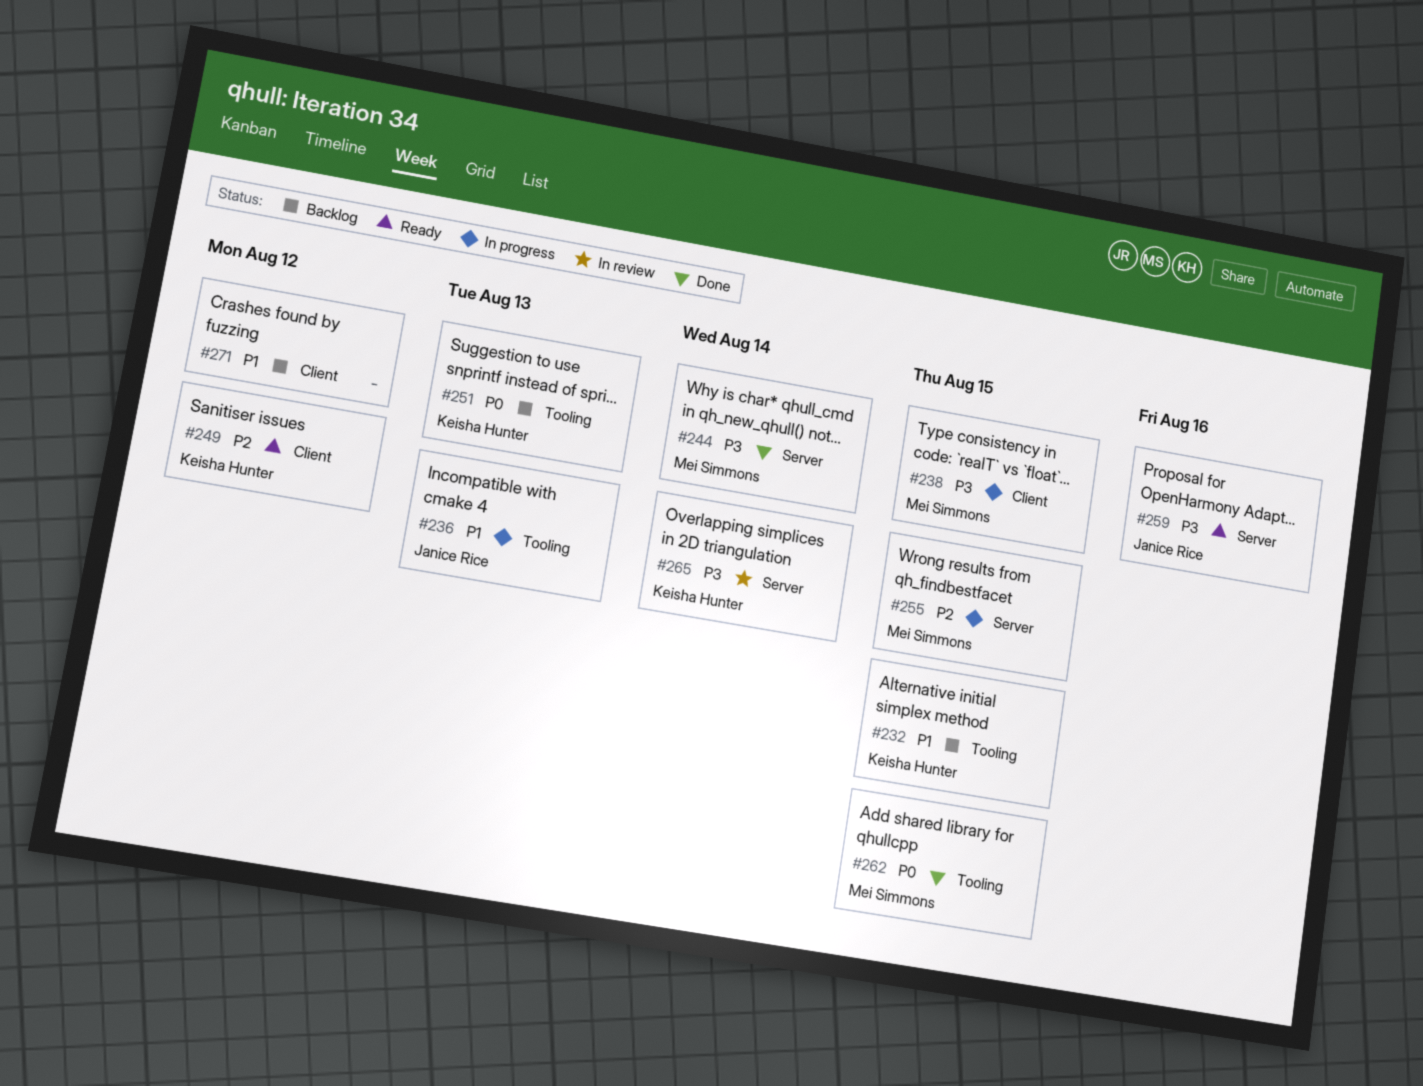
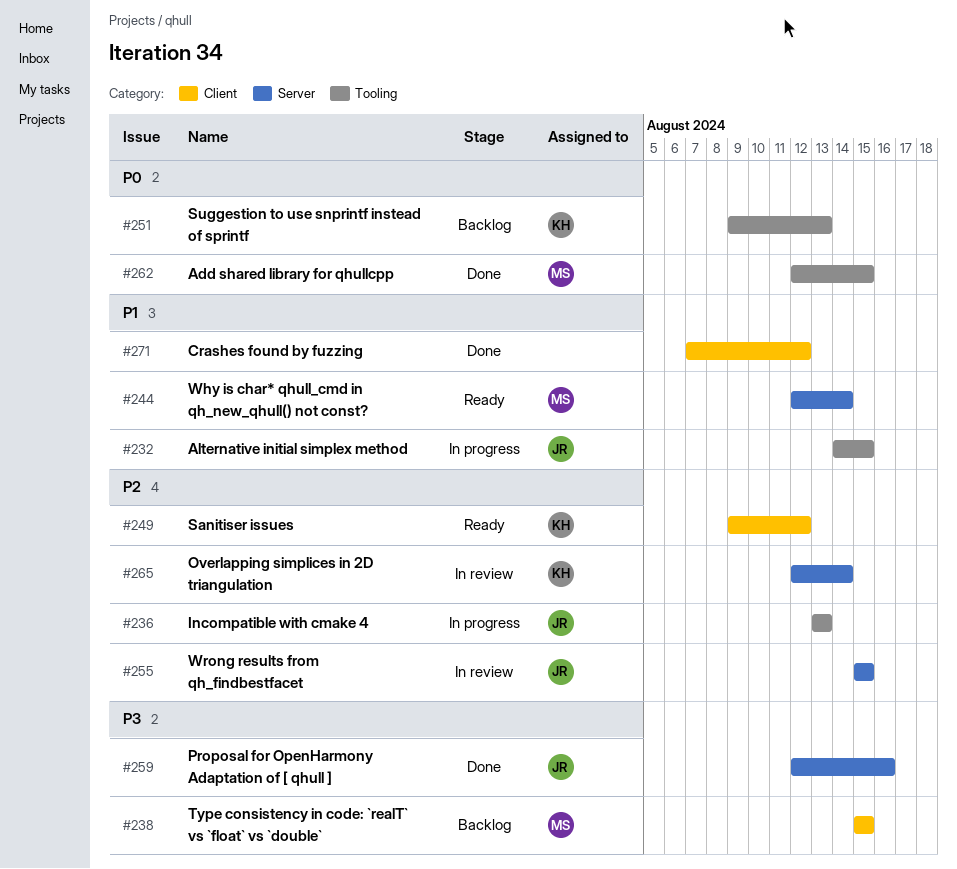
#232, status: Backlog -> In progress
#232, owner: Keisha Hunter -> Janice Rice
#236, priority: P1 -> P2
#238, status: In progress -> Backlog
#244, status: Done -> Ready
#244, priority: P3 -> P1
#255, status: In progress -> In review
#255, owner: Mei Simmons -> Janice Rice
#259, status: Ready -> Done
#265, priority: P3 -> P2
#271, status: Backlog -> Done

